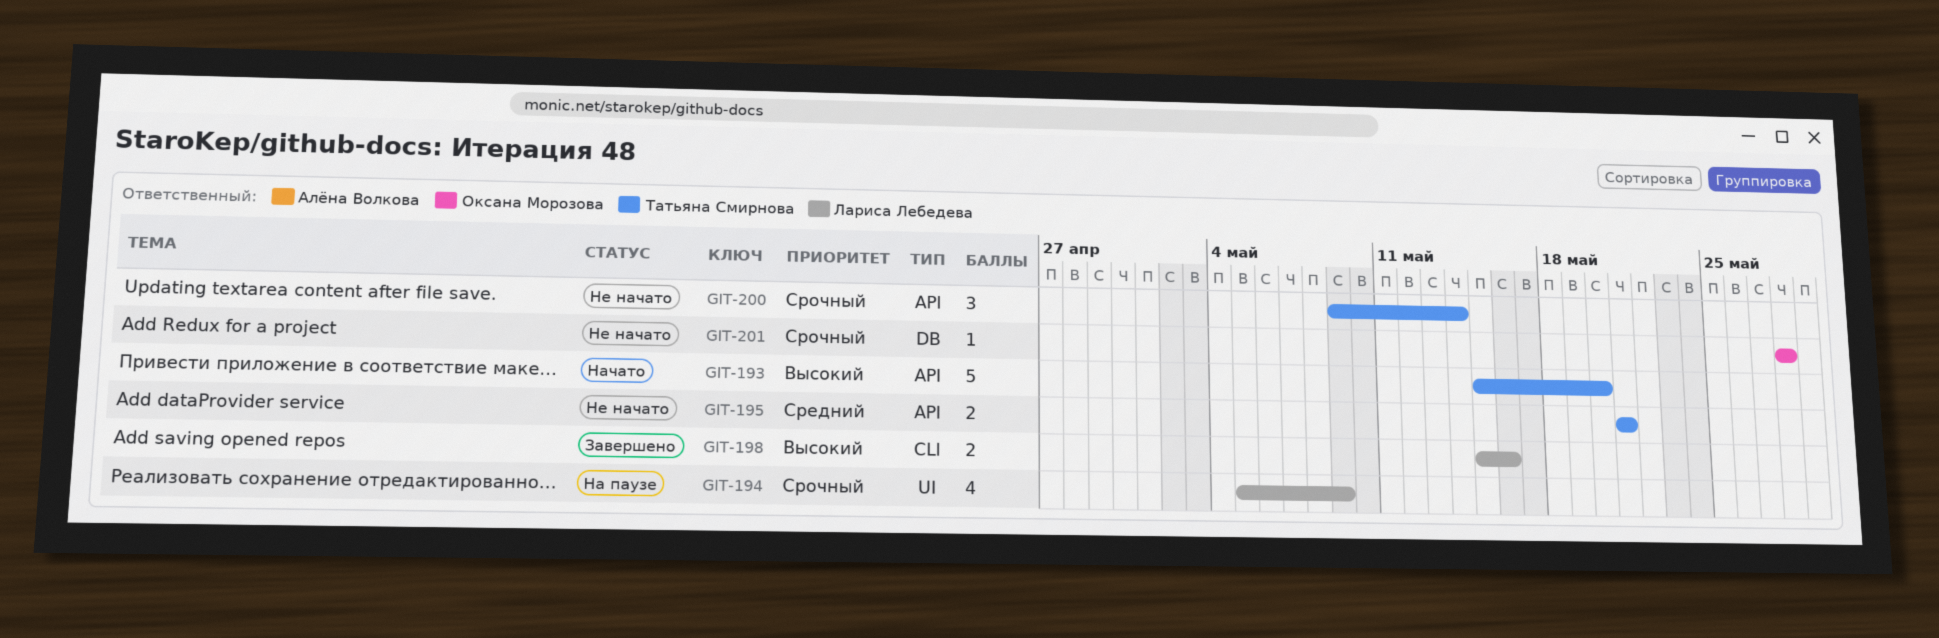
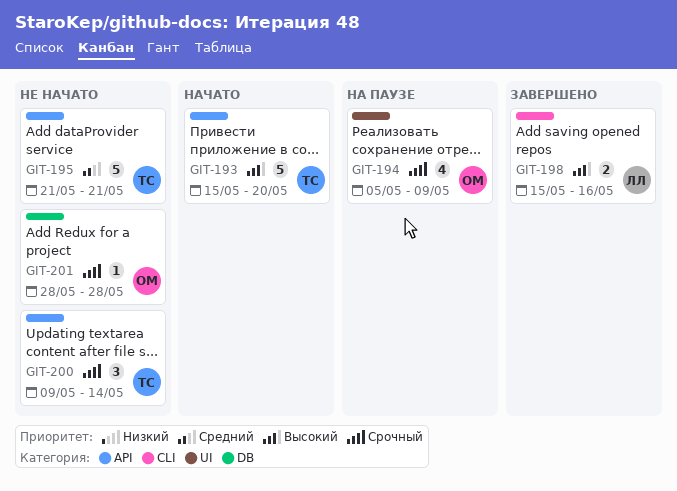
GIT-194, owner: Лариса Лебедева -> Оксана Морозова
GIT-195, estimate: 2 -> 5

